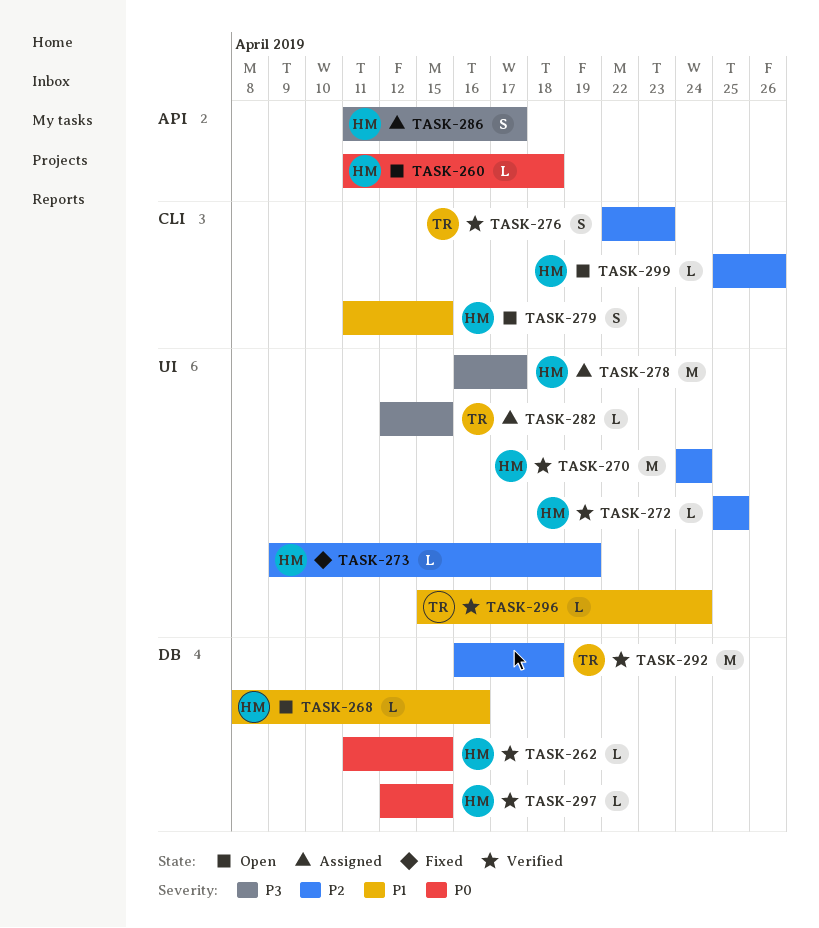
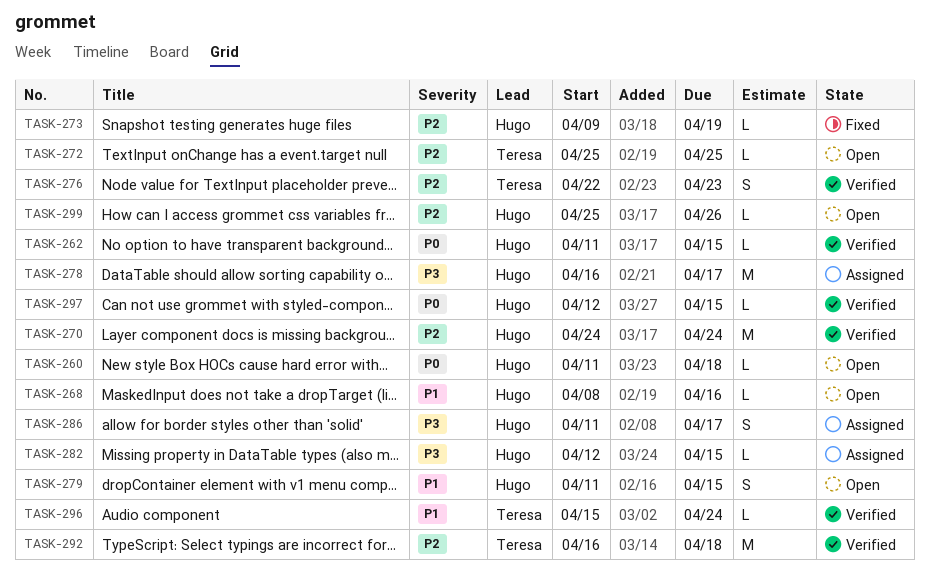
TASK-272, status: Verified -> Open
TASK-272, owner: Hugo -> Teresa
TASK-282, owner: Teresa -> Hugo

